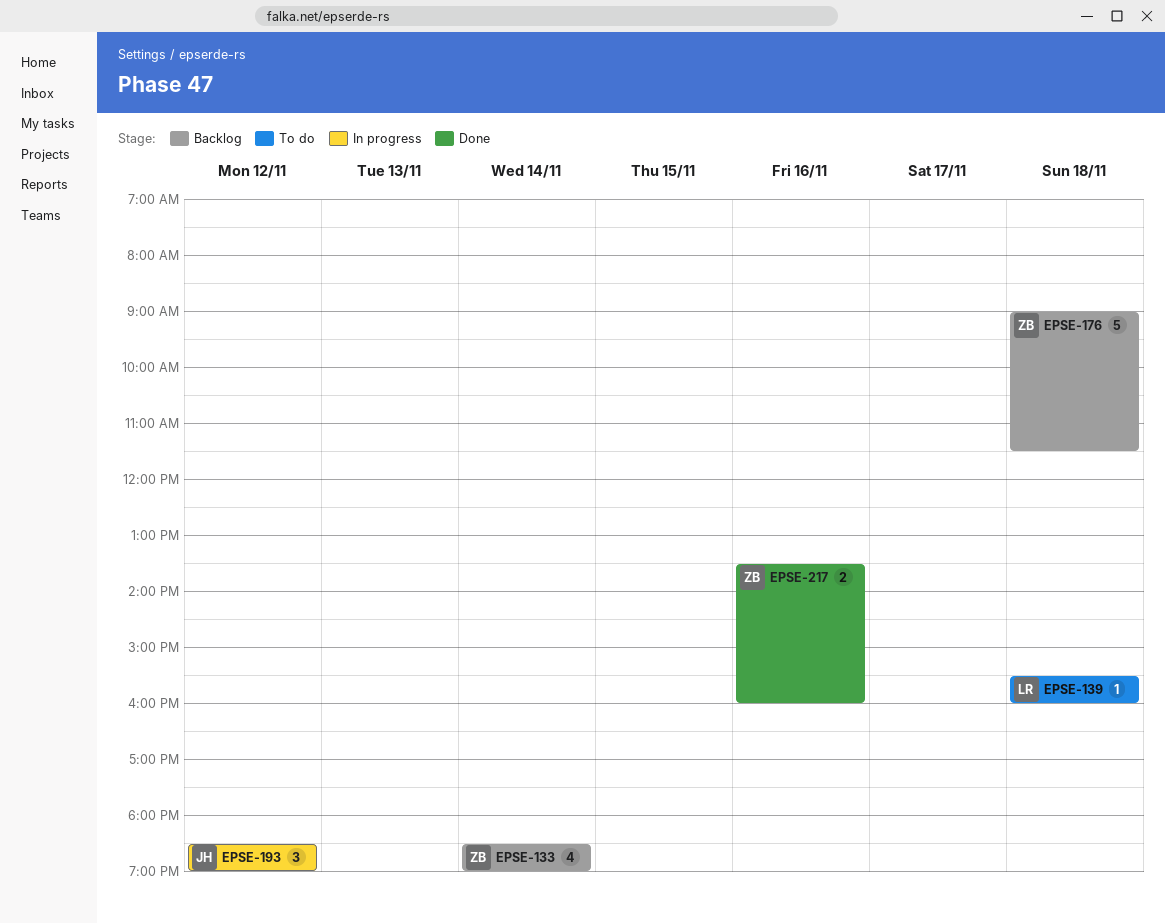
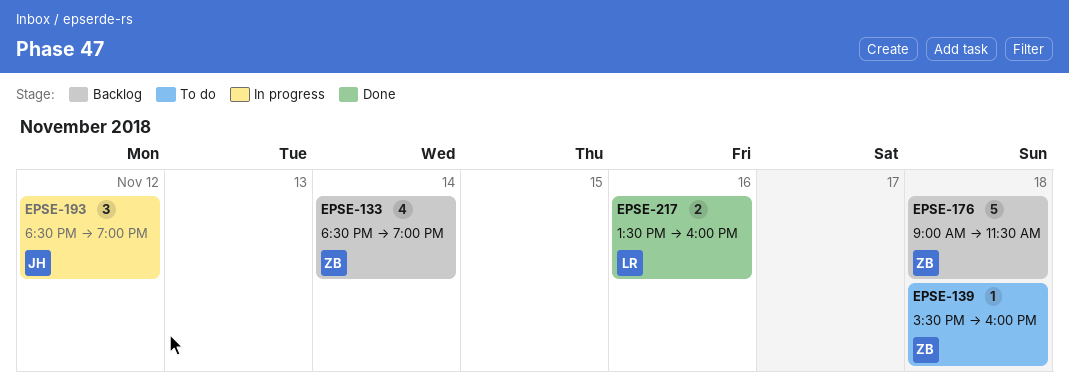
EPSE-139, owner: LR -> ZB
EPSE-217, owner: ZB -> LR

